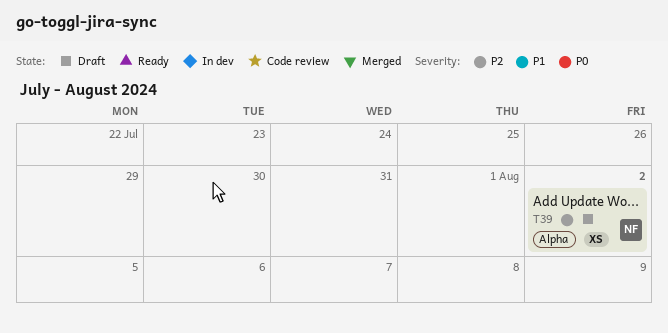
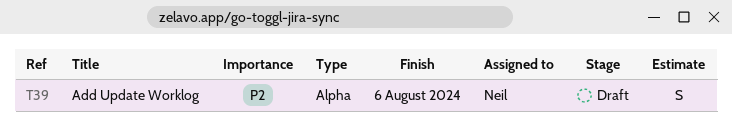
T39, estimate: XS -> S
T39, due: Aug 2 -> Aug 6

